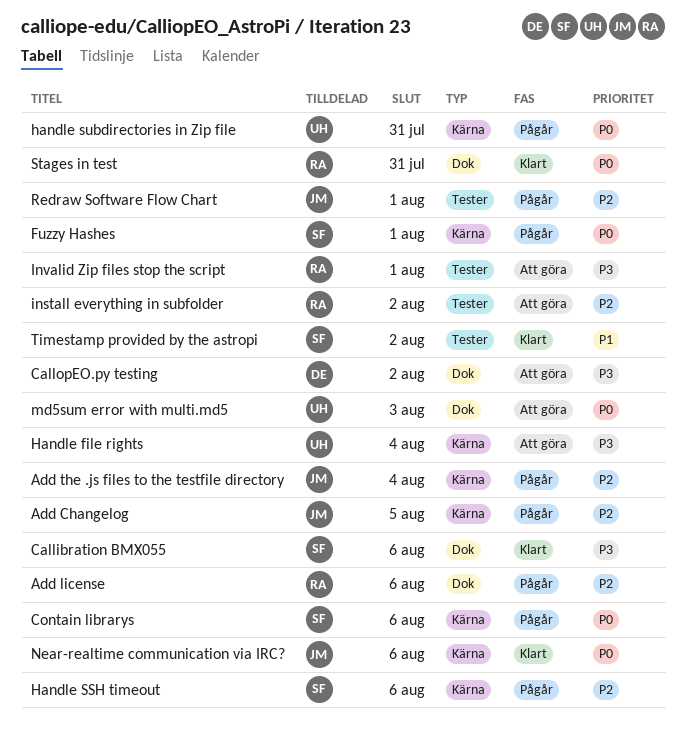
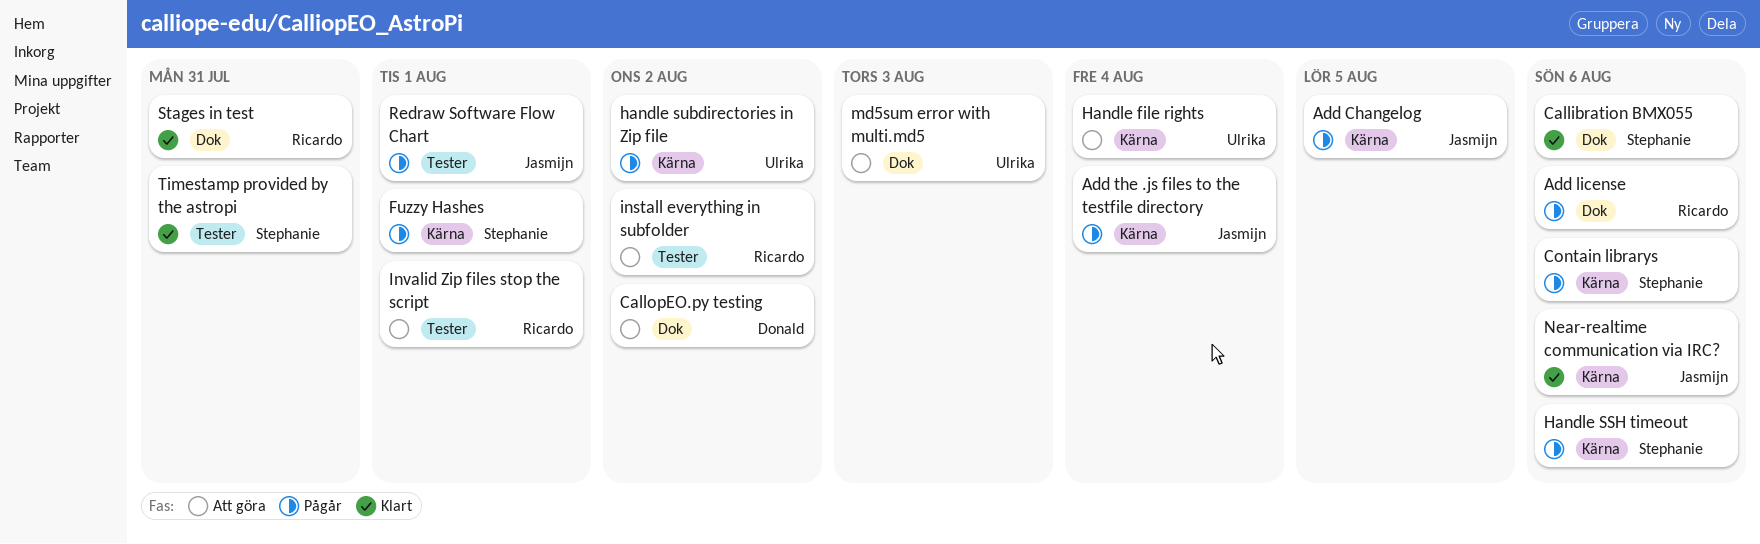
handle subdirectories in Zip file, due: Jul 31 -> Aug 2
Timestamp provided by the astropi, due: Aug 2 -> Jul 31

